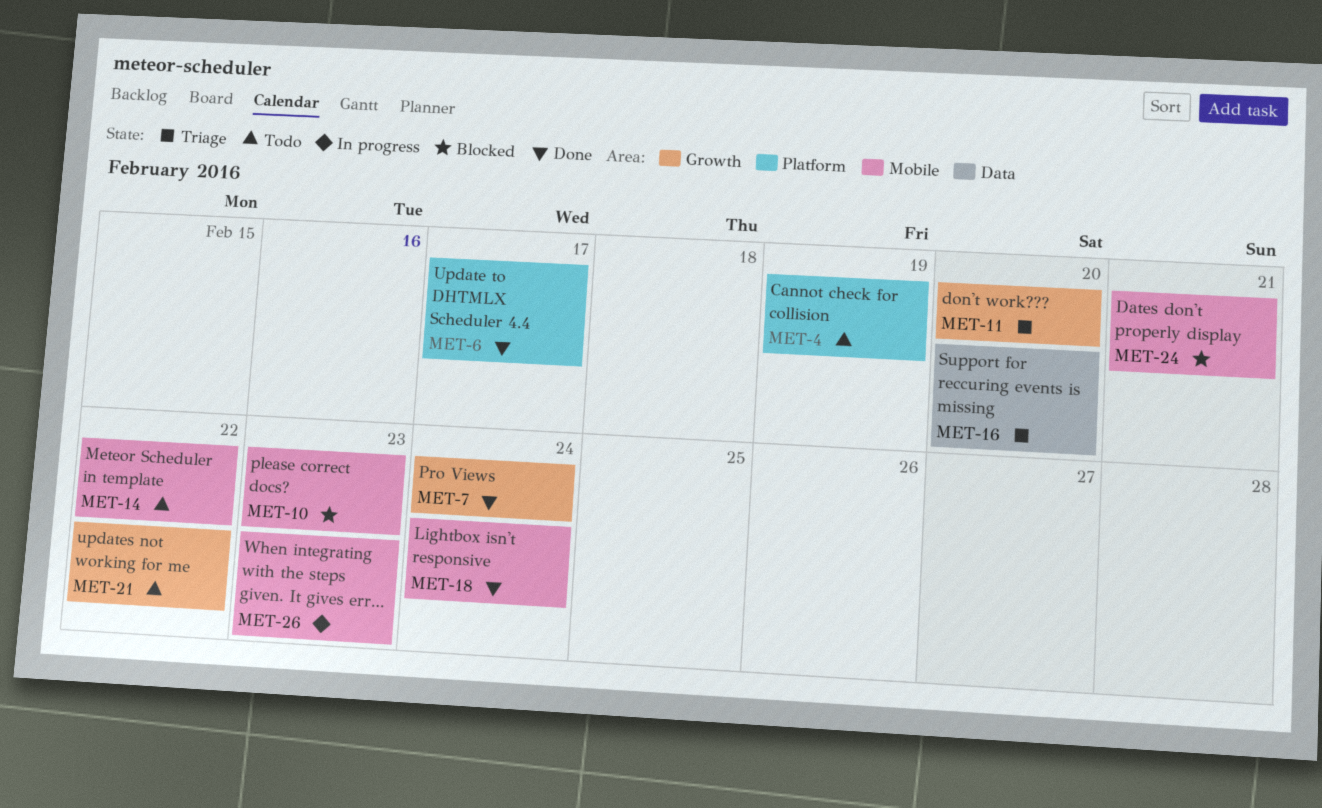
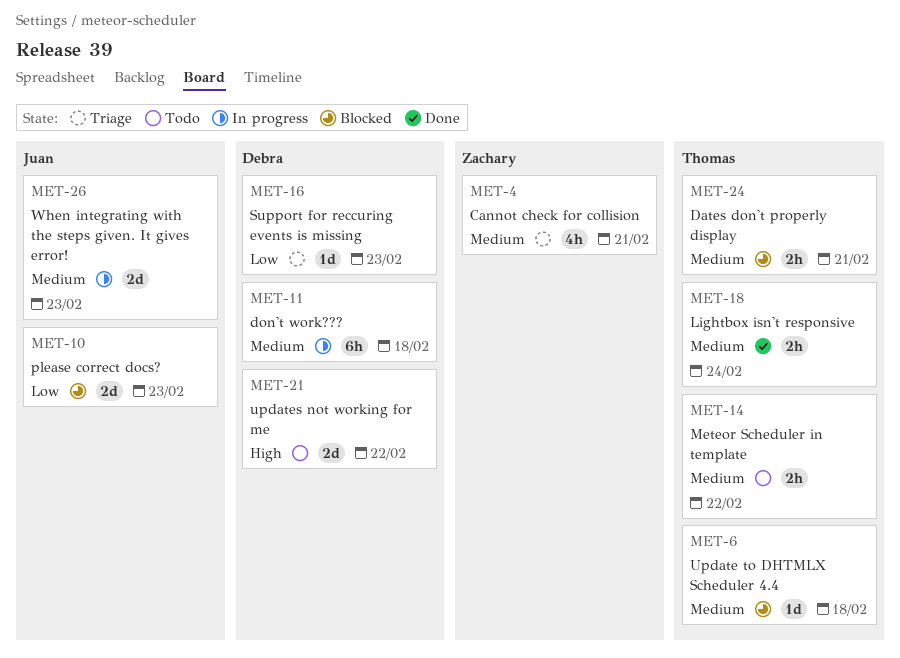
MET-4, status: Todo -> Triage
MET-4, due: Feb 19 -> Feb 21
MET-6, status: Done -> Blocked
MET-6, due: Feb 17 -> Feb 18
MET-7: present -> none
MET-11, status: Triage -> In progress
MET-11, due: Feb 20 -> Feb 18
MET-16, due: Feb 20 -> Feb 23

